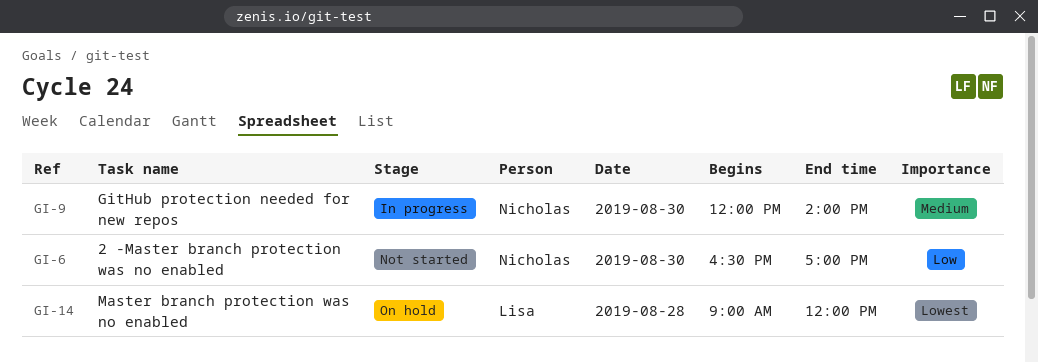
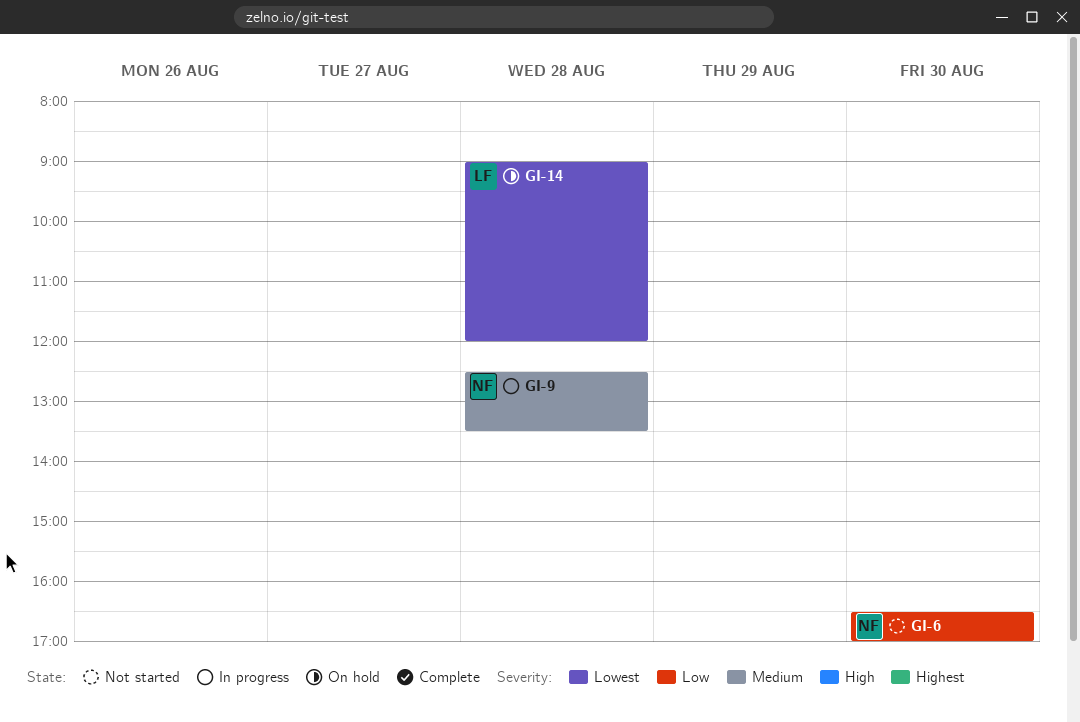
GI-9, day: Aug 30 -> Aug 28
GI-9, begins: 12:00 -> 12:30
GI-9, ends: 14:00 -> 13:30

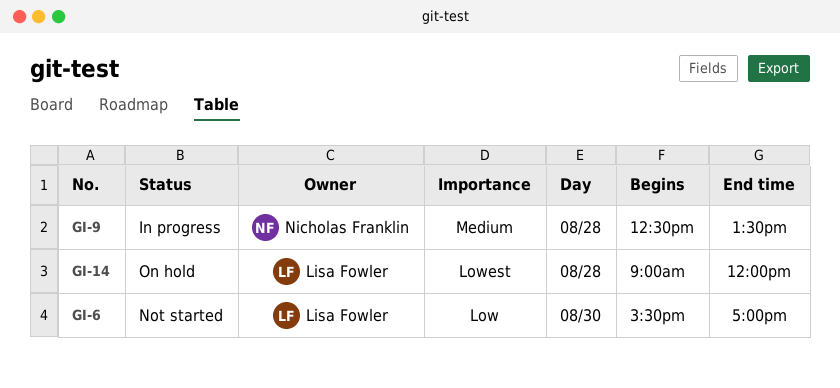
GI-6, owner: Nicholas Franklin -> Lisa Fowler
GI-6, begins: 16:30 -> 15:30

